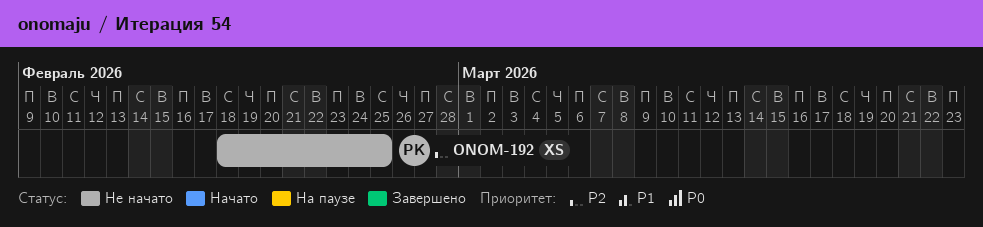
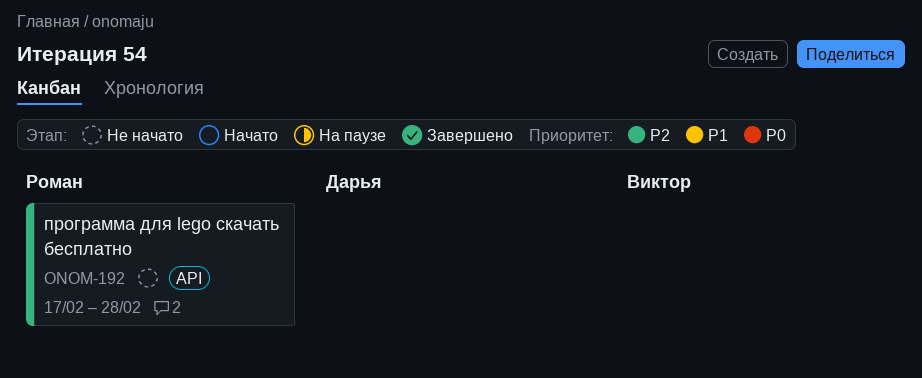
ONOM-192, start: Feb 18 -> Feb 17
ONOM-192, due: Feb 25 -> Feb 28

